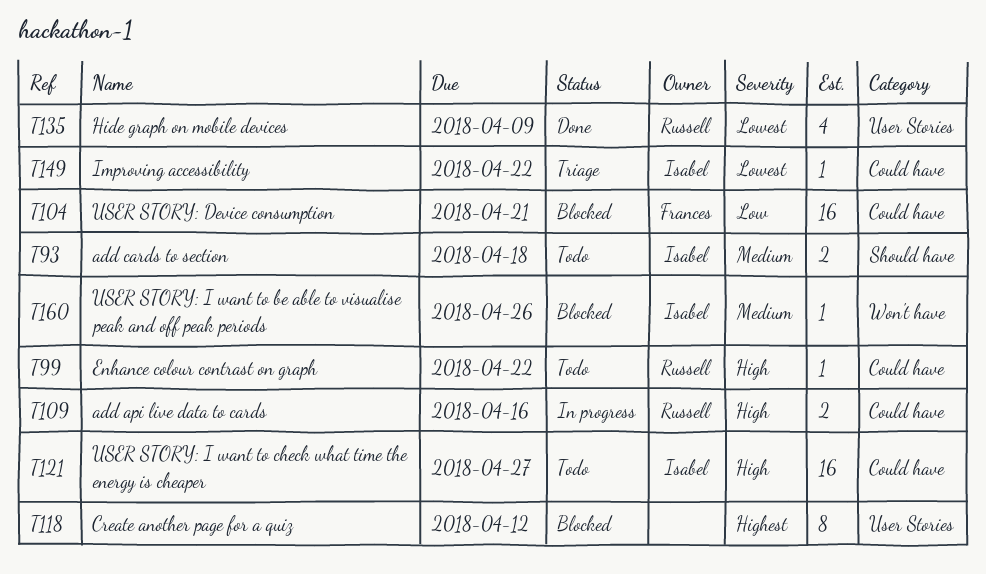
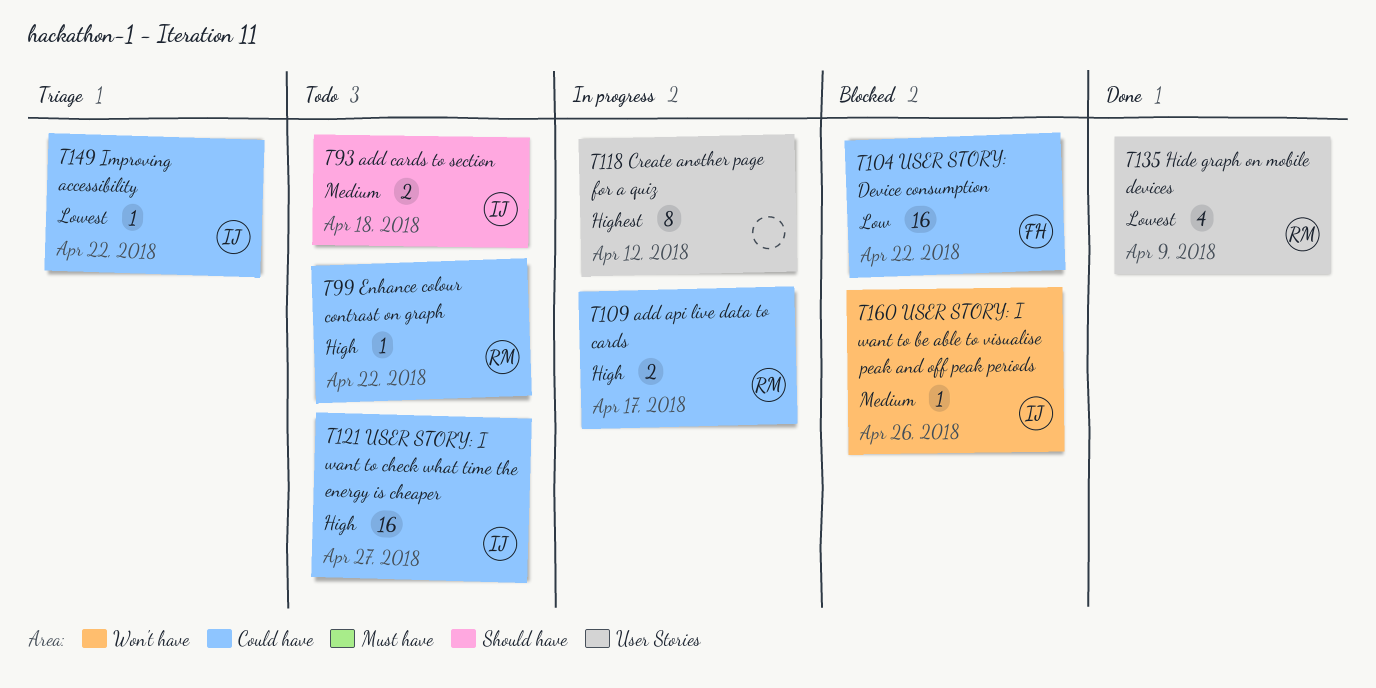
T104, due: Apr 21 -> Apr 22
T109, due: Apr 16 -> Apr 17
T118, status: Blocked -> In progress

